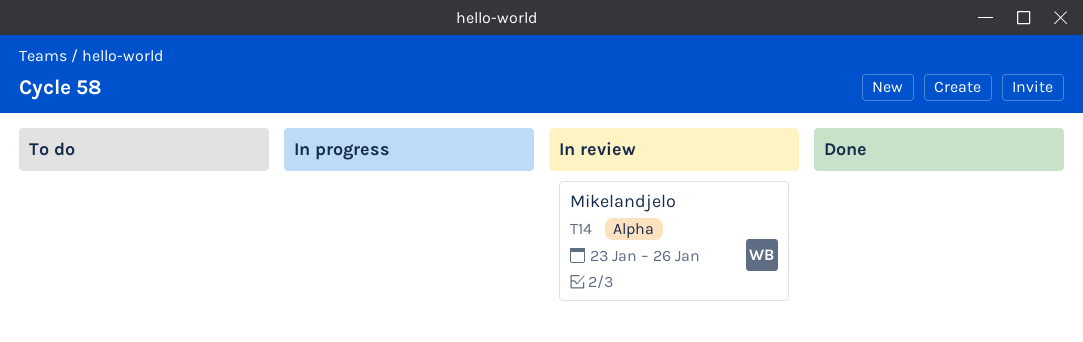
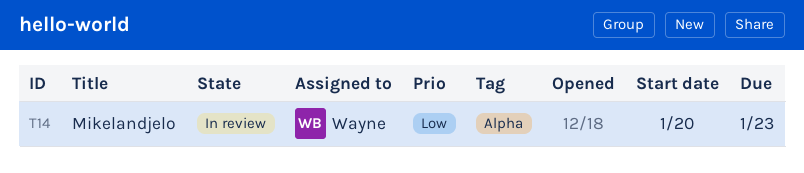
T14, start: Jan 23 -> Jan 20
T14, due: Jan 26 -> Jan 23

